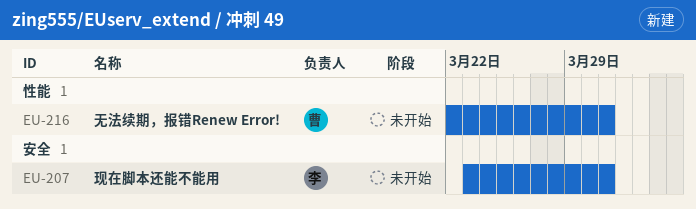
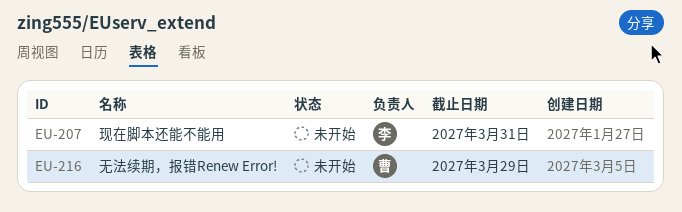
EU-216, due: Mar 31 -> Mar 29

